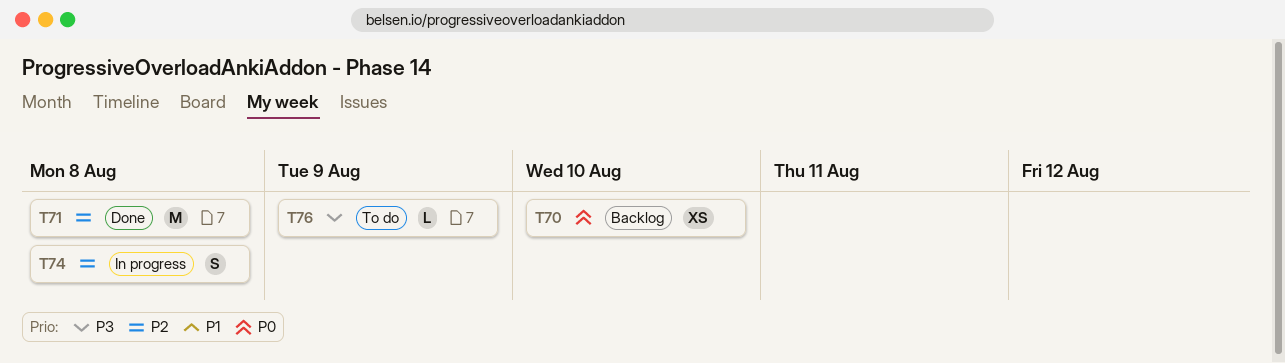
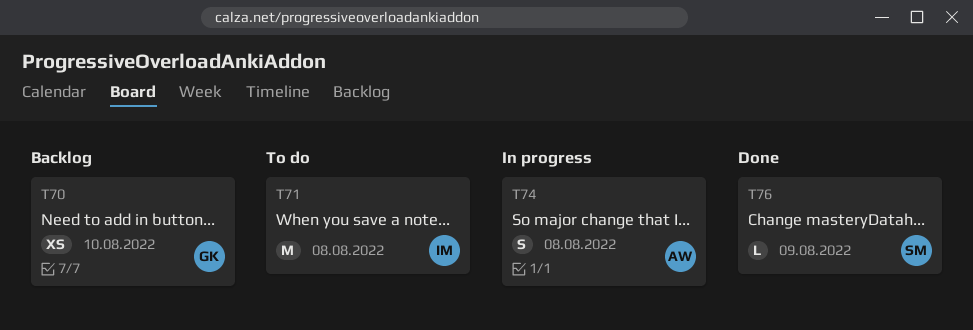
T71, status: Done -> To do
T76, status: To do -> Done

